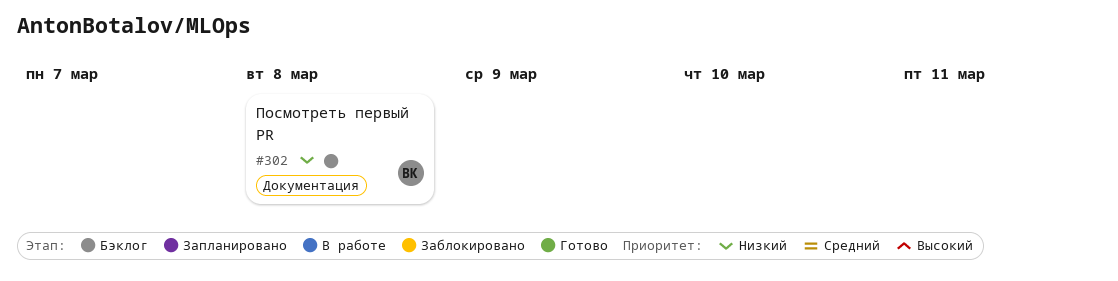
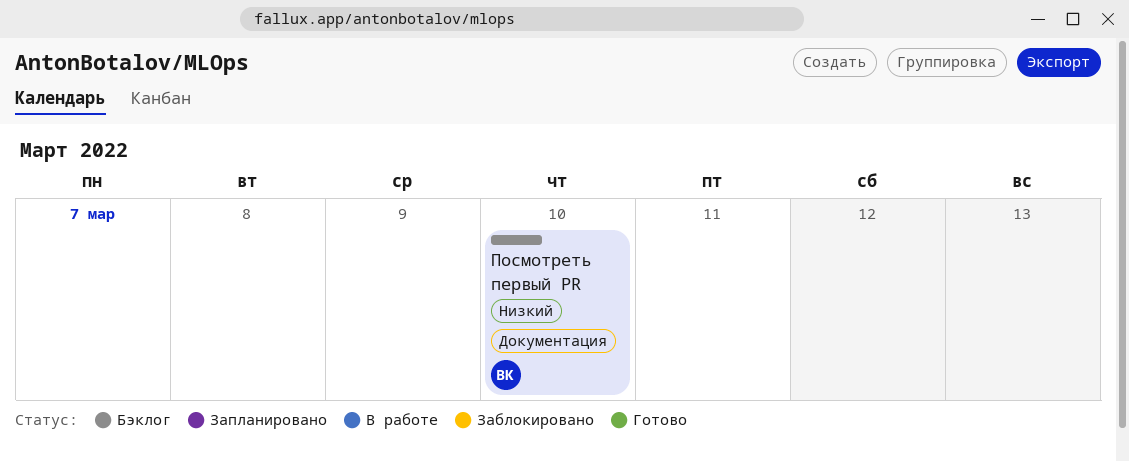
Посмотреть первый PR, due: Mar 8 -> Mar 10

